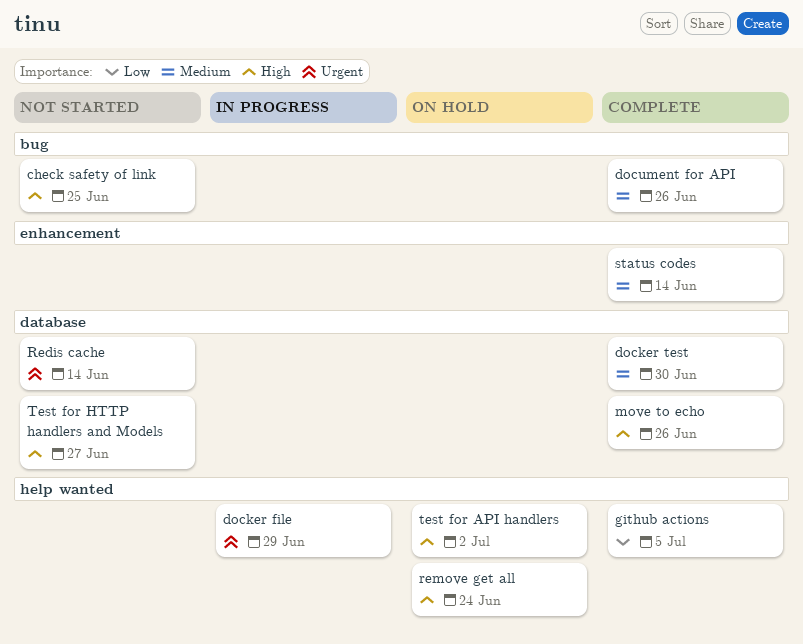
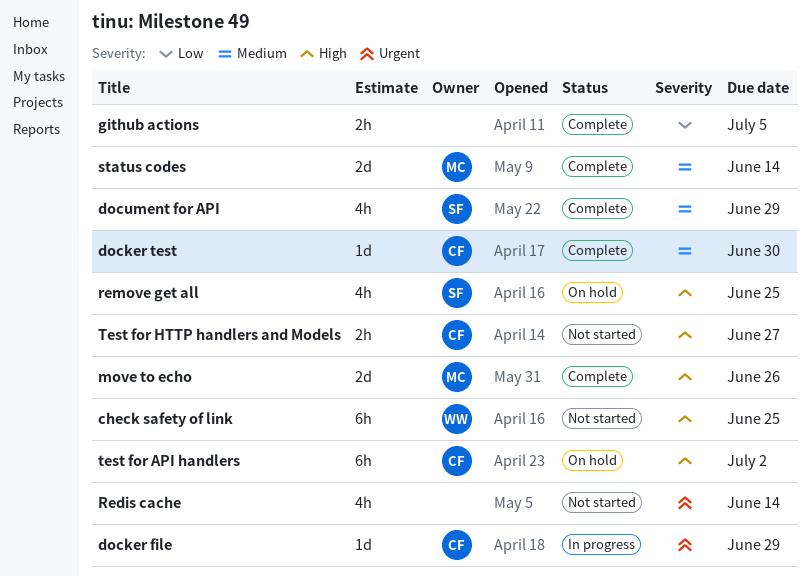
document for API, due: Jun 26 -> Jun 29
remove get all, due: Jun 24 -> Jun 25

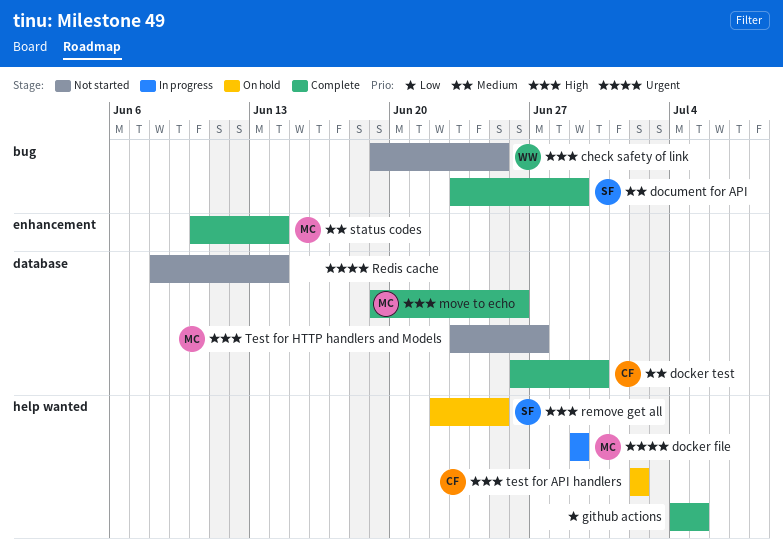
docker file, owner: CF -> MC
Test for HTTP handlers and Models, owner: CF -> MC

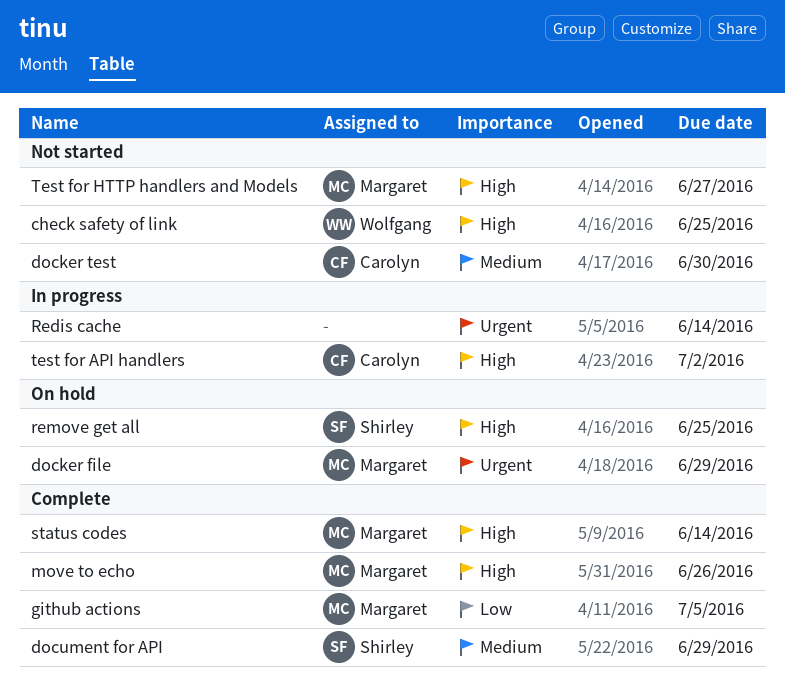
docker file, status: In progress -> On hold
docker test, status: Complete -> Not started
github actions, owner: none -> Margaret
Redis cache, status: Not started -> In progress
status codes, priority: Medium -> High
test for API handlers, status: On hold -> In progress

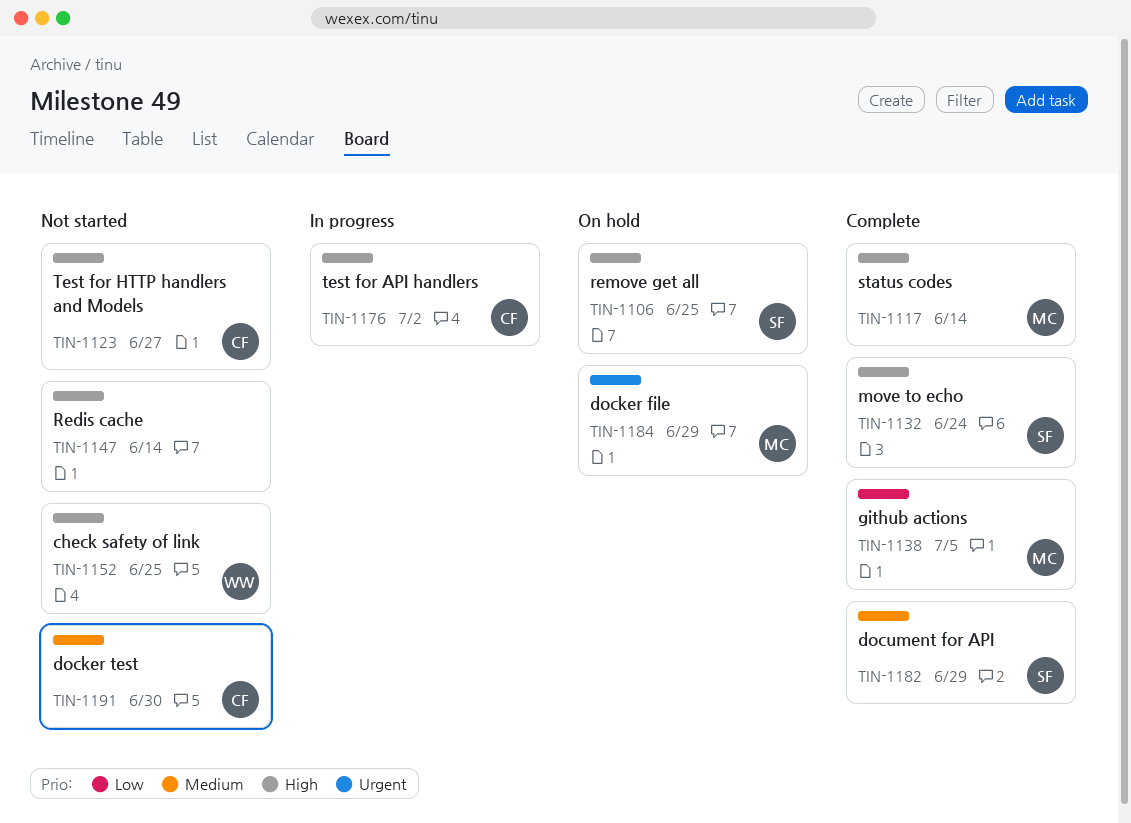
move to echo, owner: Margaret -> Shirley
move to echo, due: Jun 26 -> Jun 24
Redis cache, status: In progress -> Not started
Redis cache, priority: Urgent -> High
Test for HTTP handlers and Models, owner: Margaret -> Carolyn

